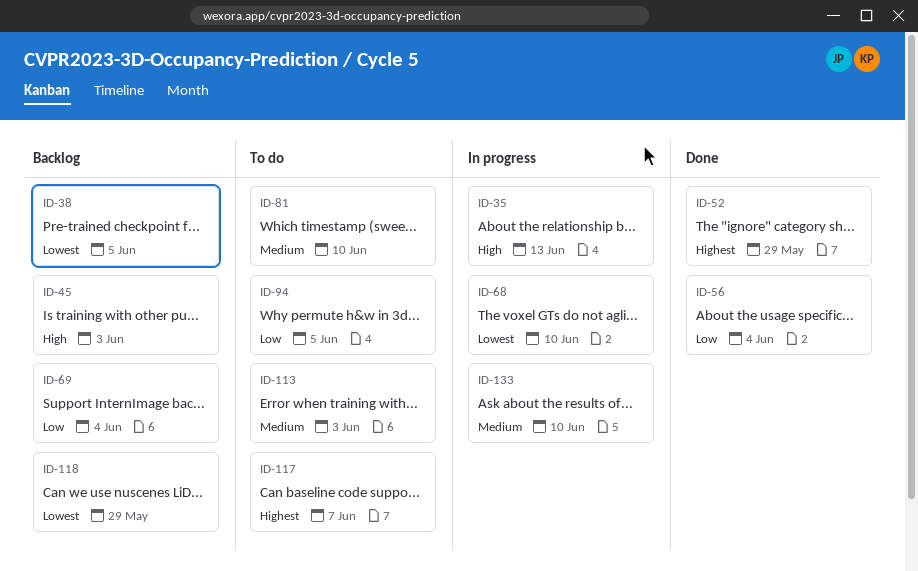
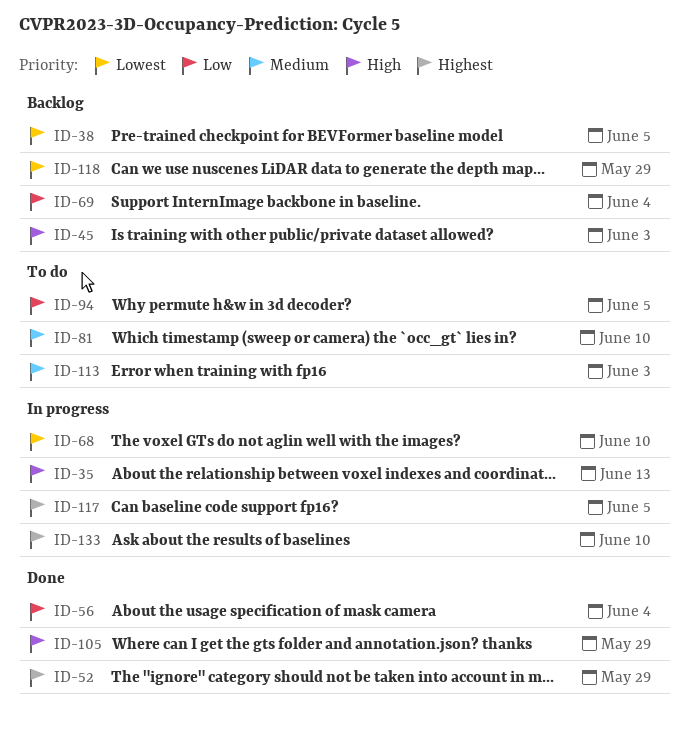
ID-105: none -> present
ID-117, status: To do -> In progress
ID-117, due: Jun 7 -> Jun 5
ID-133, priority: Medium -> Highest

